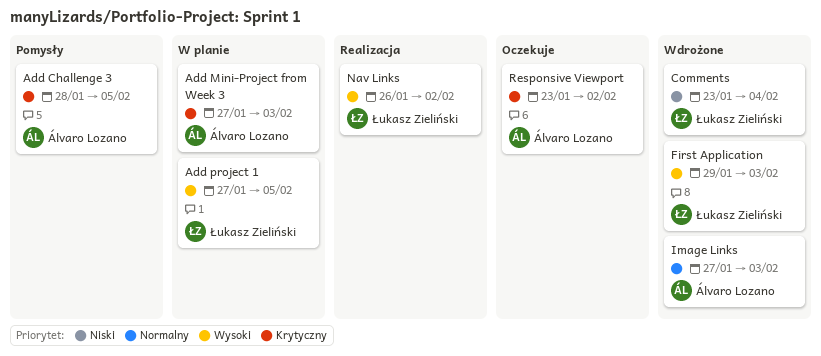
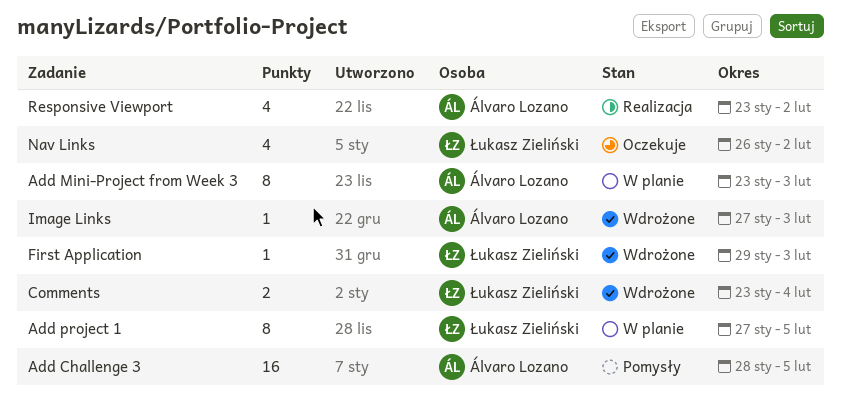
Add Mini-Project from Week 3, start: Jan 27 -> Jan 23
Nav Links, status: Realizacja -> Oczekuje
Responsive Viewport, status: Oczekuje -> Realizacja

